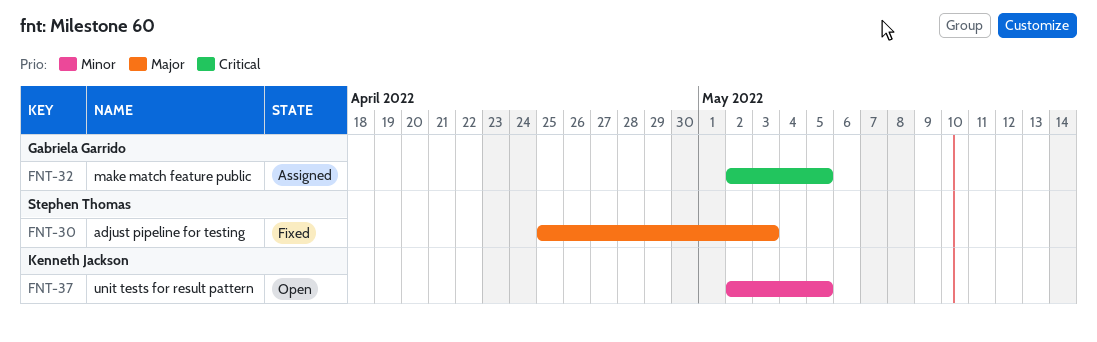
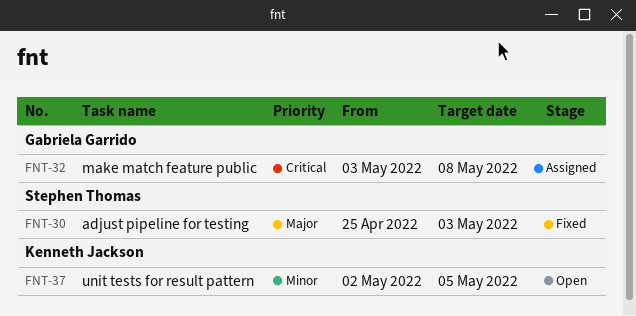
FNT-32, start: May 2 -> May 3
FNT-32, due: May 5 -> May 8

